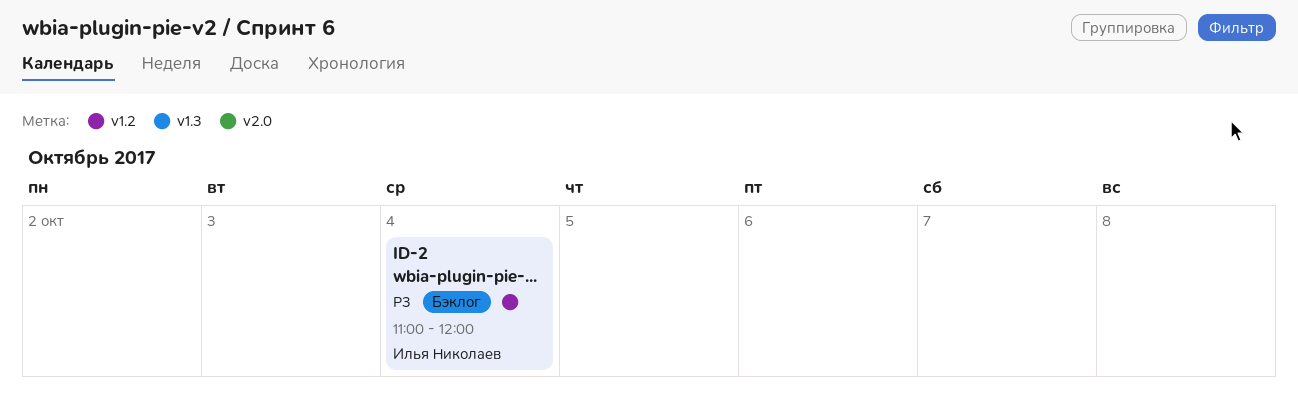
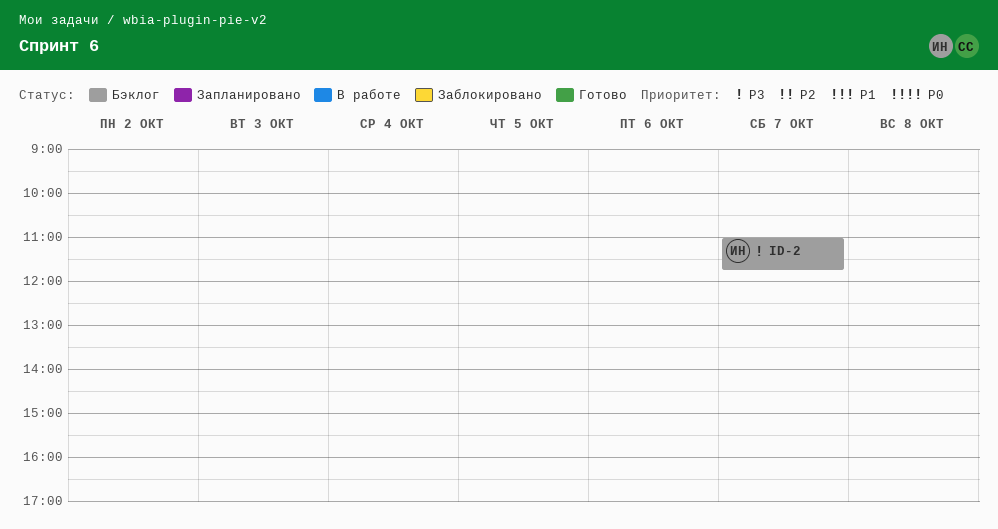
ID-2, day: Oct 4 -> Oct 7
ID-2, ends: 12:00 -> 11:45

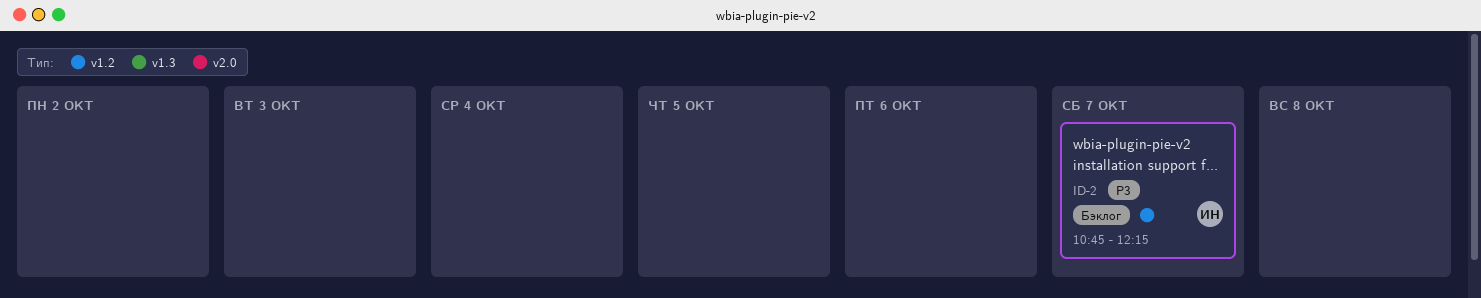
ID-2, begins: 11:00 -> 10:45
ID-2, ends: 11:45 -> 12:15

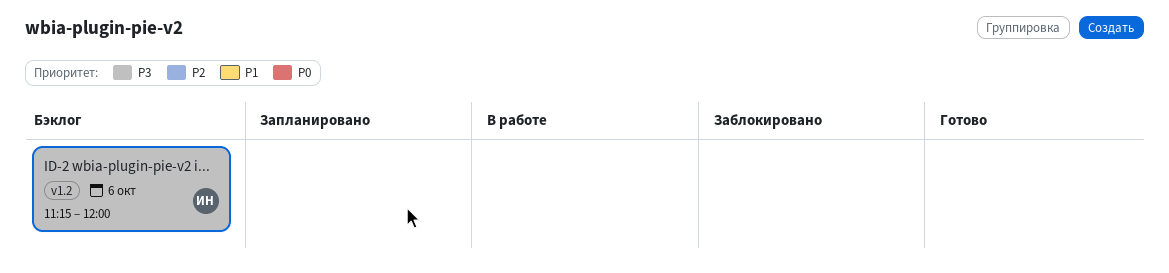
ID-2, day: Oct 7 -> Oct 6
ID-2, begins: 10:45 -> 11:15
ID-2, ends: 12:15 -> 12:00

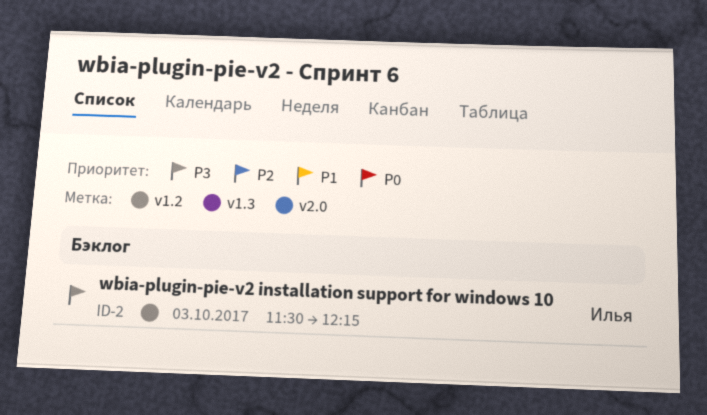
ID-2, day: Oct 6 -> Oct 3
ID-2, begins: 11:15 -> 11:30
ID-2, ends: 12:00 -> 12:15

